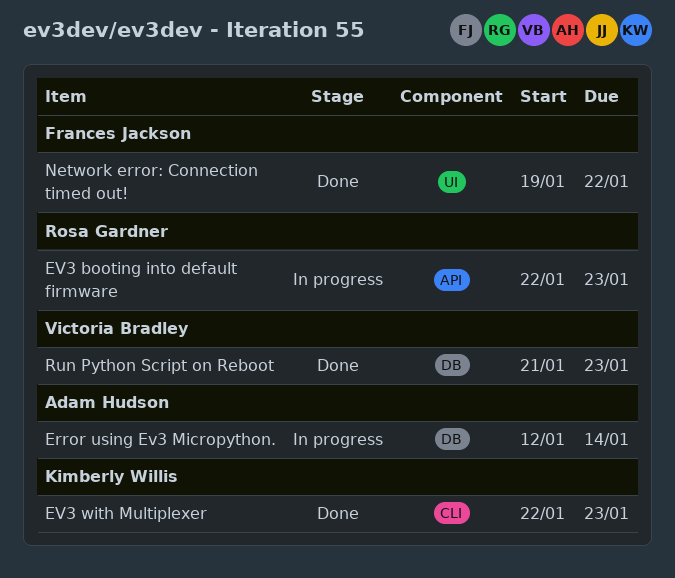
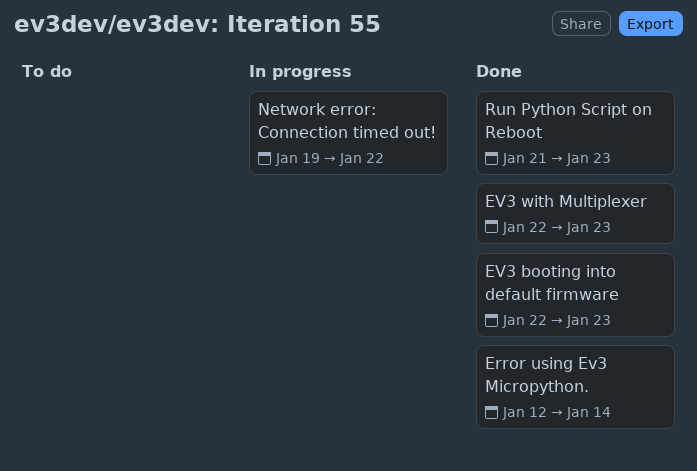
Error using Ev3 Micropython., status: In progress -> Done
EV3 booting into default firmware, status: In progress -> Done
Network error: Connection timed out!, status: Done -> In progress

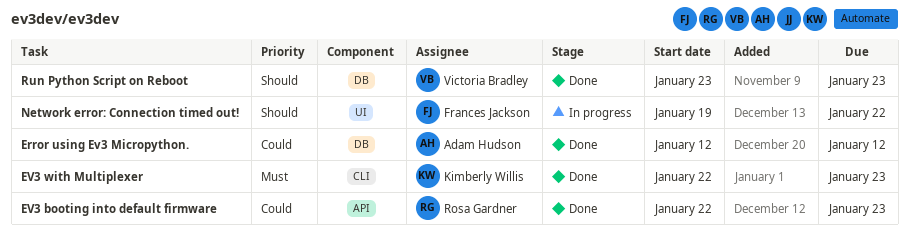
Error using Ev3 Micropython., due: Jan 14 -> Jan 12
Run Python Script on Reboot, start: Jan 21 -> Jan 23

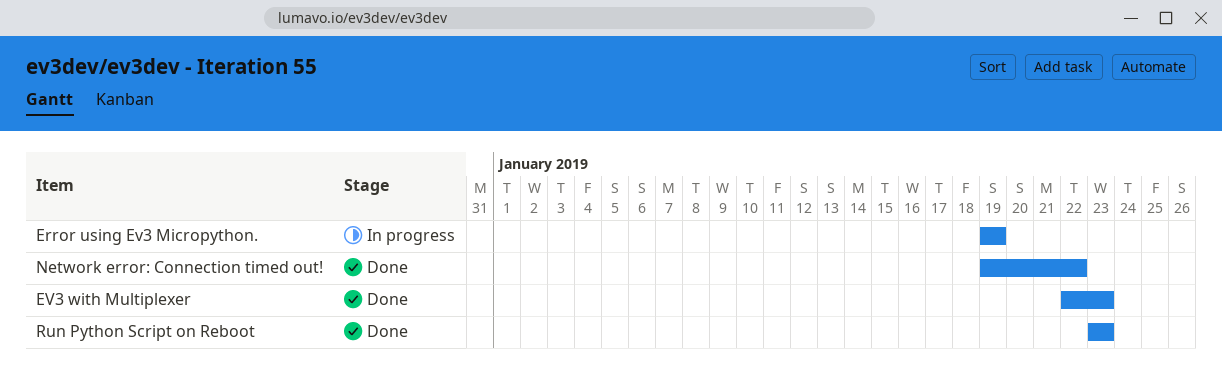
Error using Ev3 Micropython., status: Done -> In progress
Error using Ev3 Micropython., start: Jan 12 -> Jan 19
Error using Ev3 Micropython., due: Jan 12 -> Jan 19
EV3 booting into default firmware: present -> none
Network error: Connection timed out!, status: In progress -> Done

